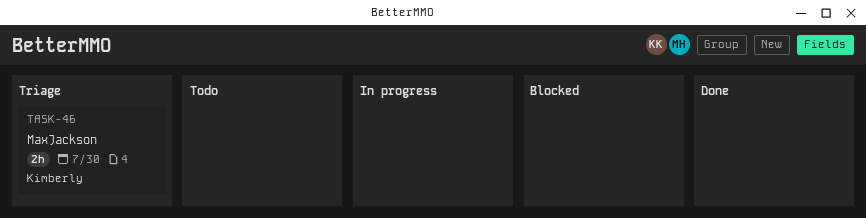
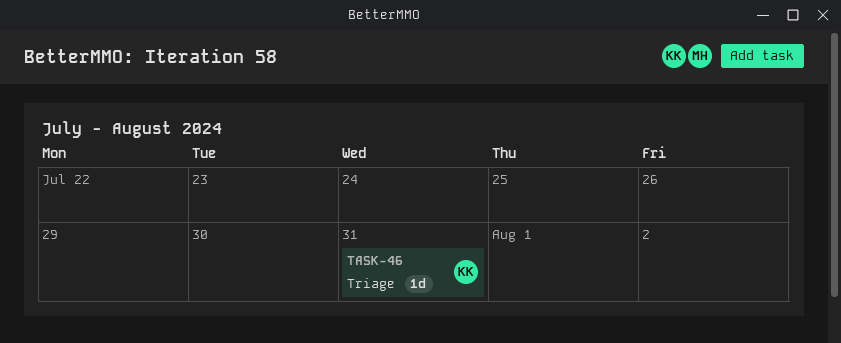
TASK-46, estimate: 2h -> 1d
TASK-46, due: Jul 30 -> Jul 31

